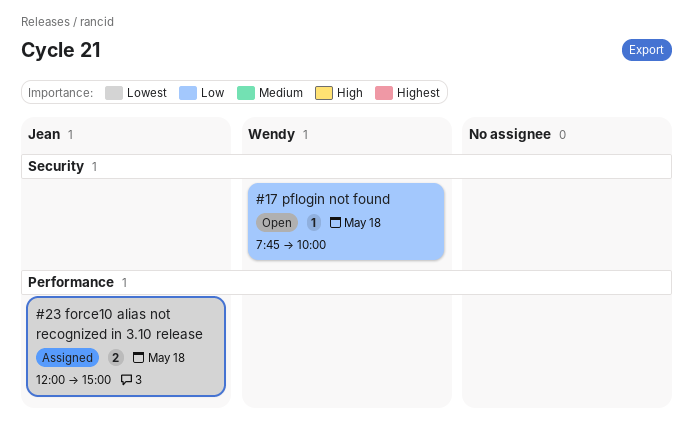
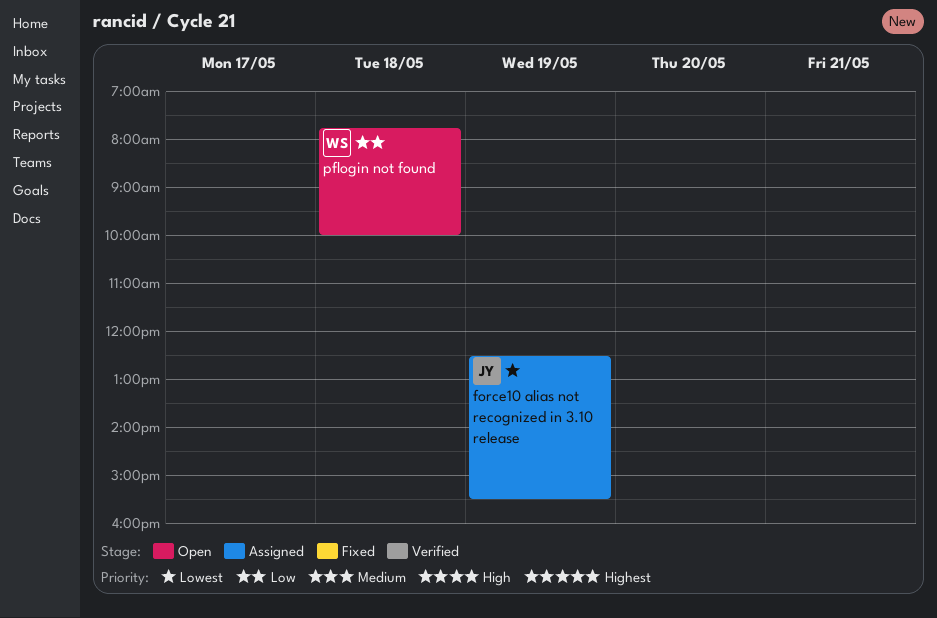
force10 alias not recognized in 3.10 release, day: May 18 -> May 19
force10 alias not recognized in 3.10 release, begins: 12:00 -> 12:30
force10 alias not recognized in 3.10 release, ends: 15:00 -> 15:30

